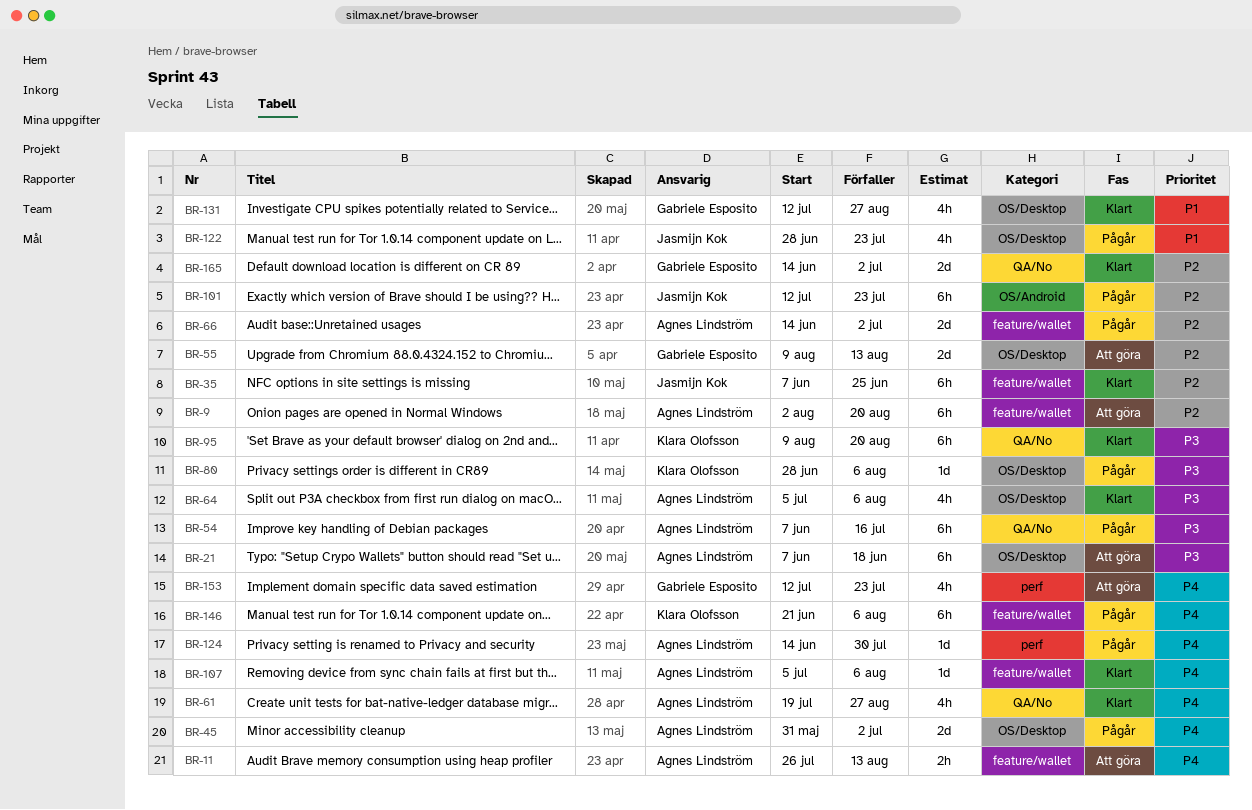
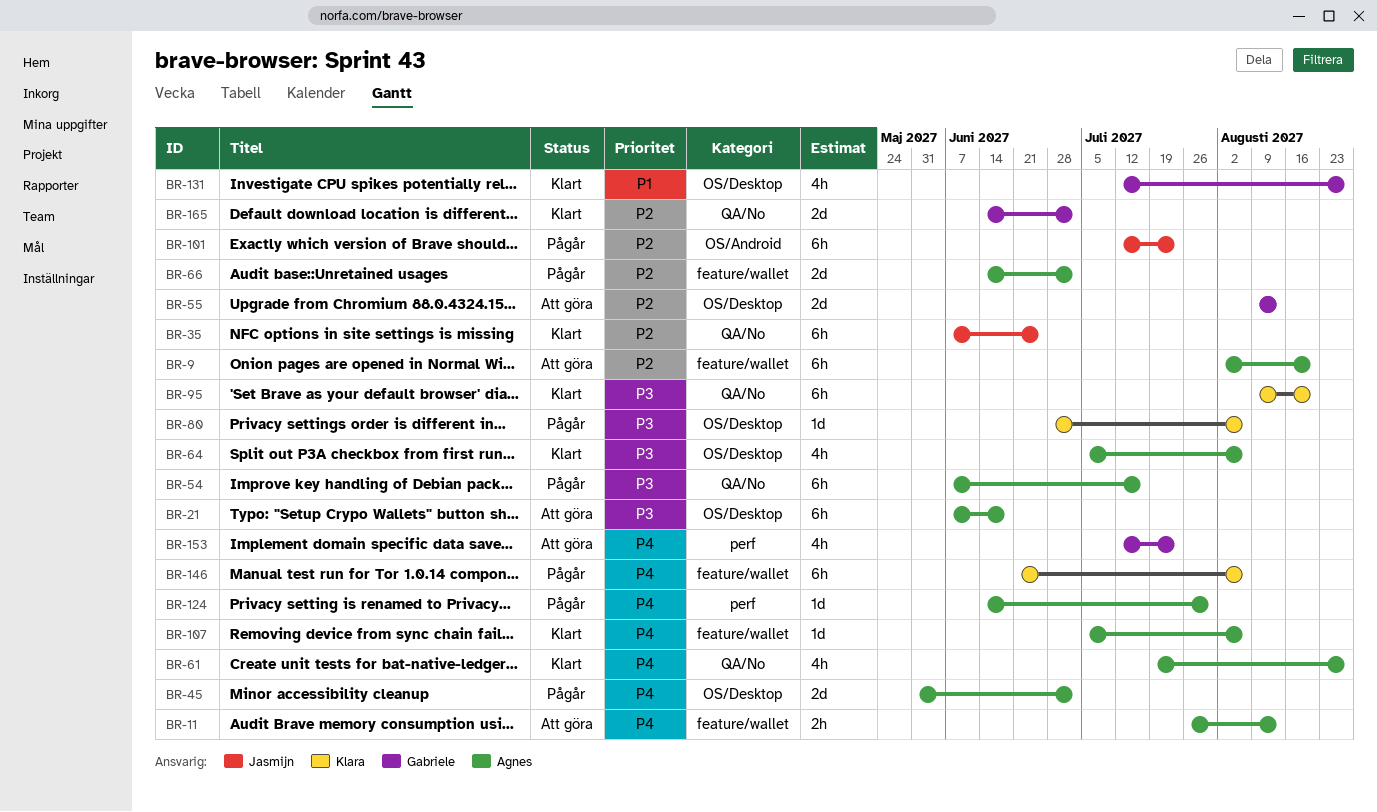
BR-35, label: feature/wallet -> QA/No
BR-122: present -> none

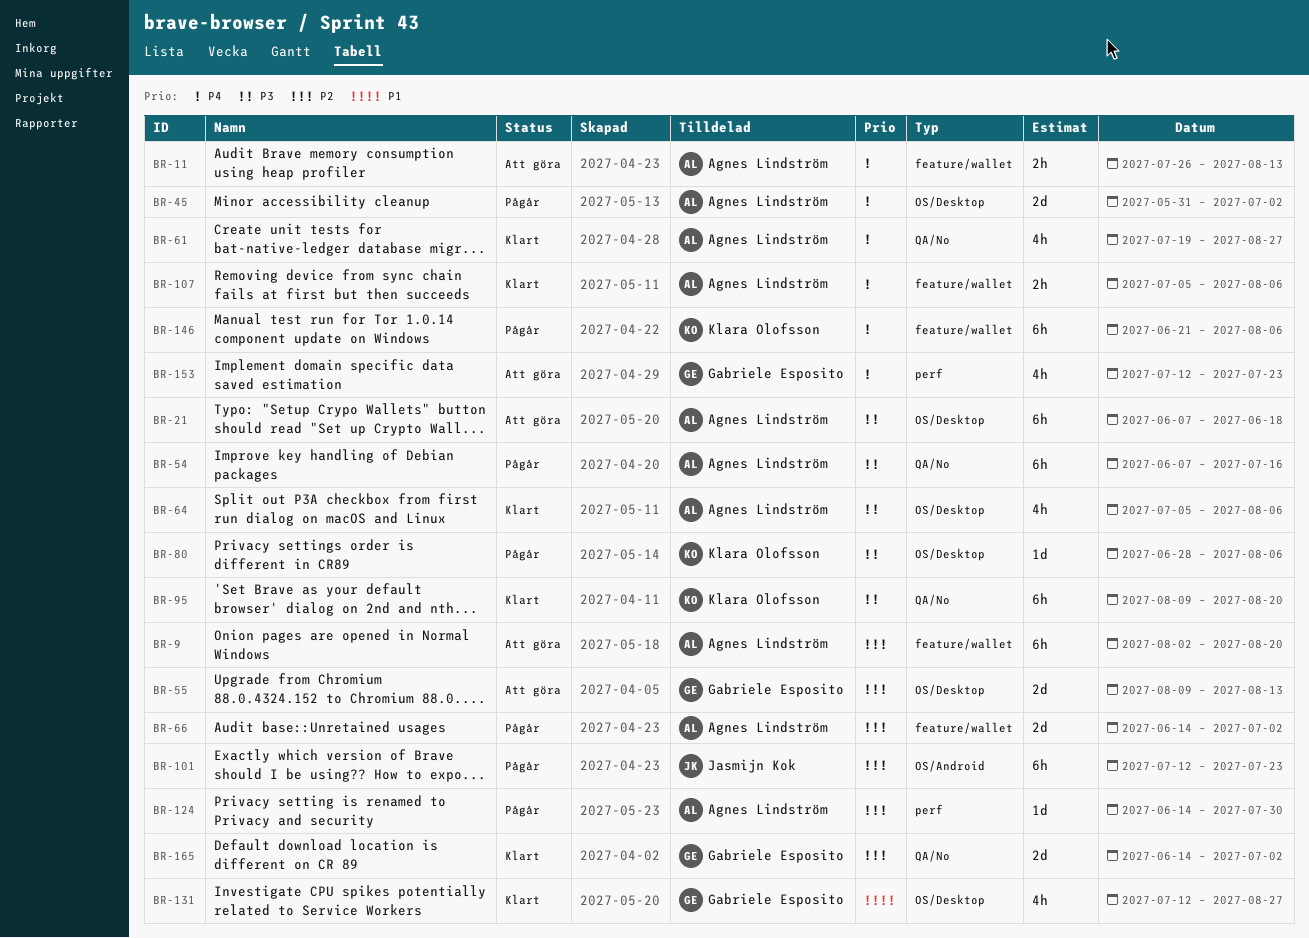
BR-35: present -> none
BR-107, estimate: 1d -> 2h
BR-124, priority: P4 -> P2

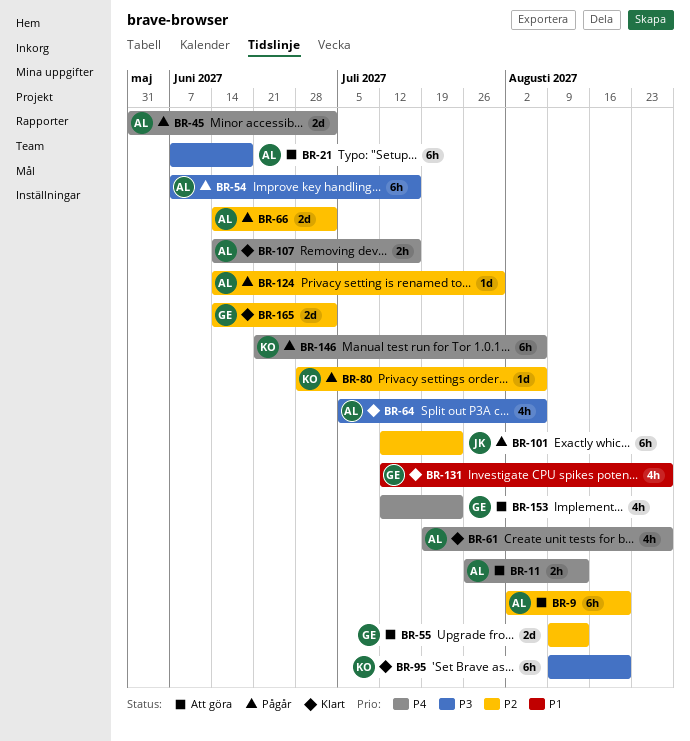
BR-80, priority: P3 -> P2
BR-107, start: Jul 5 -> Jun 14
BR-107, due: Aug 6 -> Jul 16

